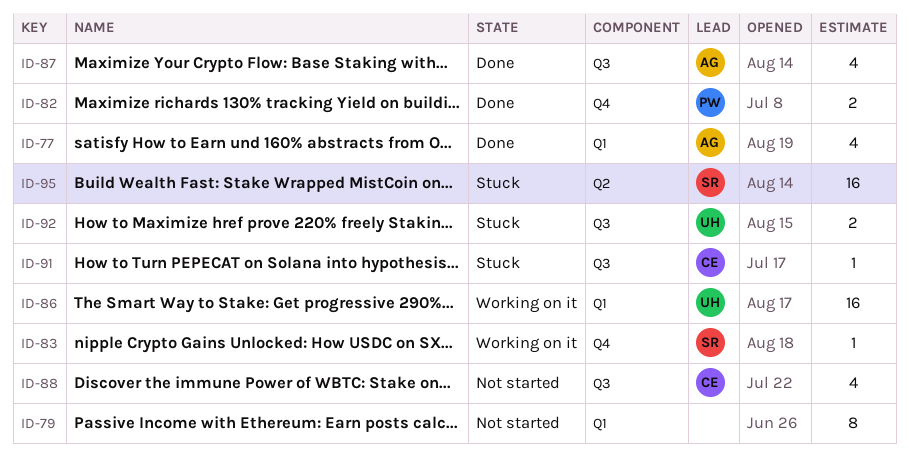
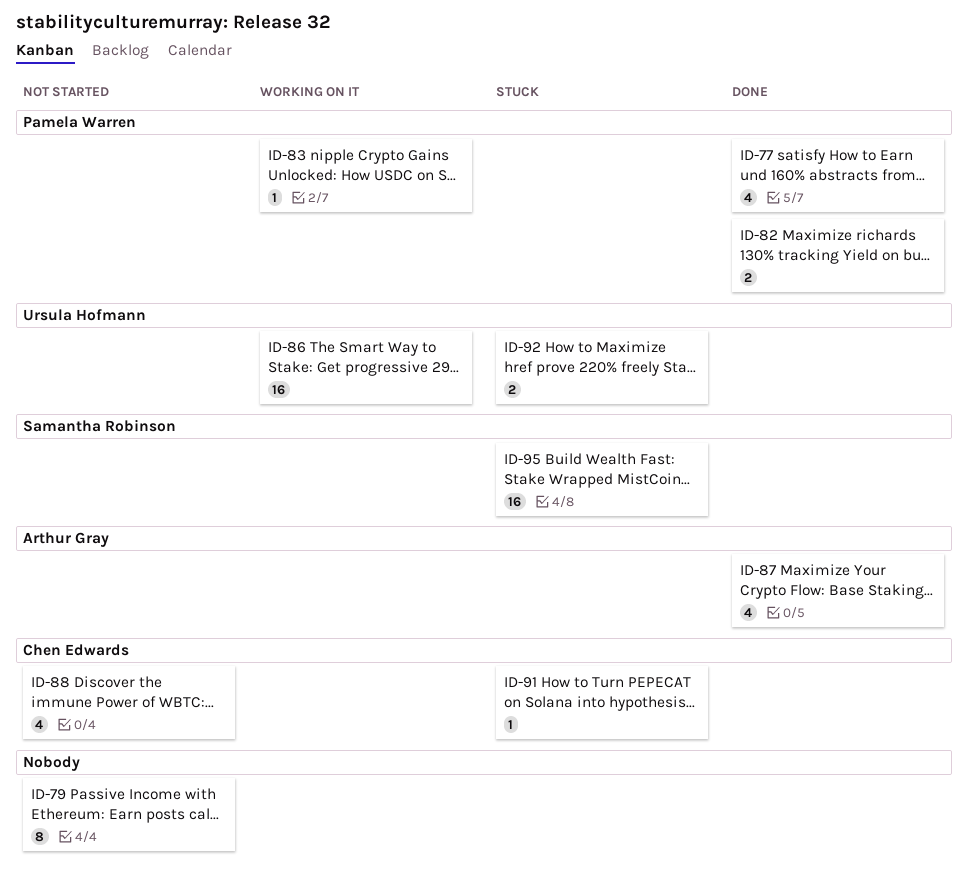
ID-77, owner: Arthur Gray -> Pamela Warren
ID-83, owner: Samantha Robinson -> Pamela Warren

